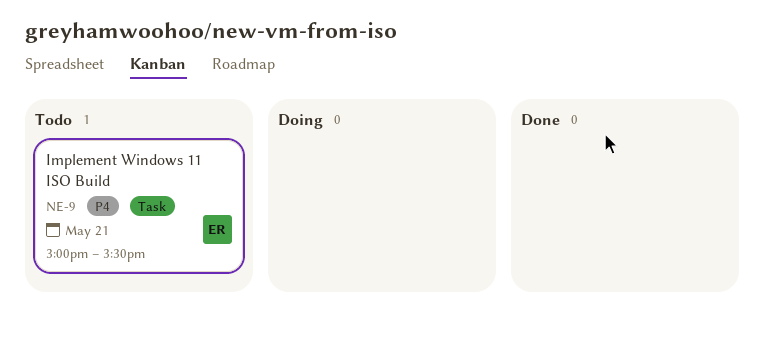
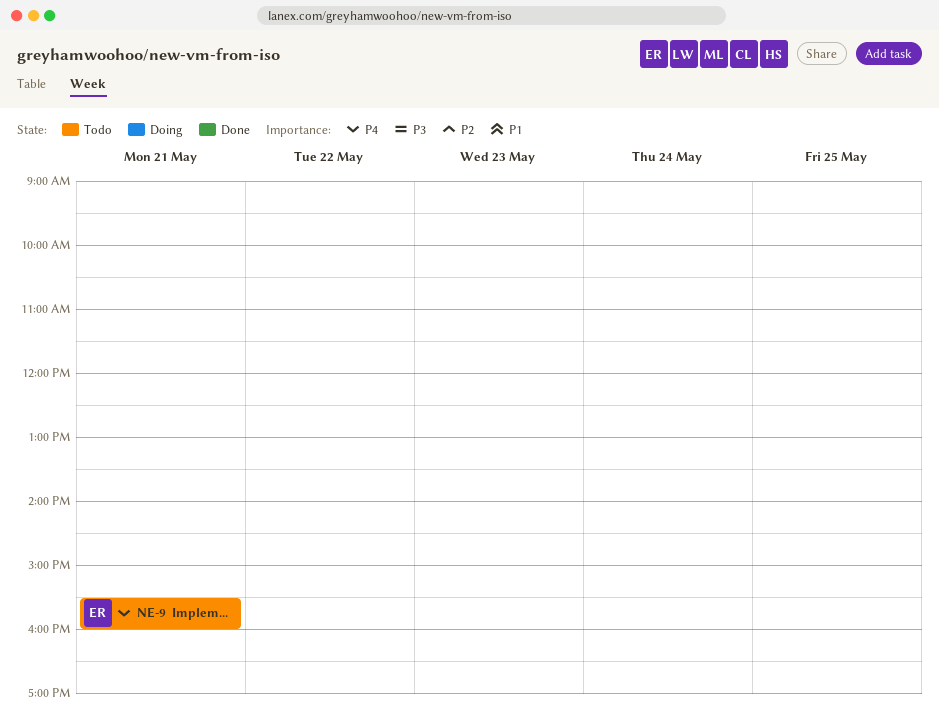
NE-9, begins: 15:00 -> 15:30
NE-9, ends: 15:30 -> 16:00

